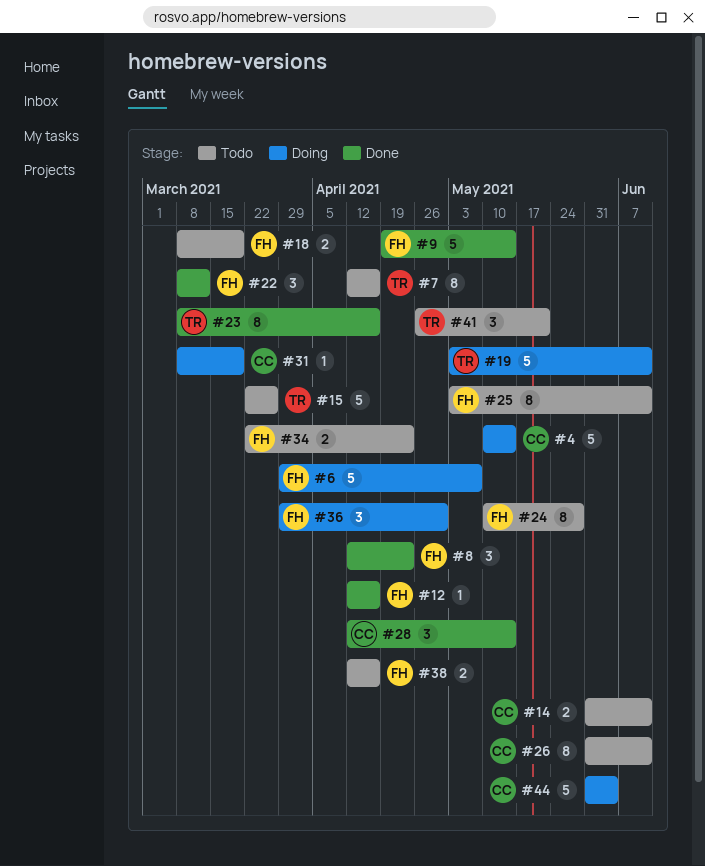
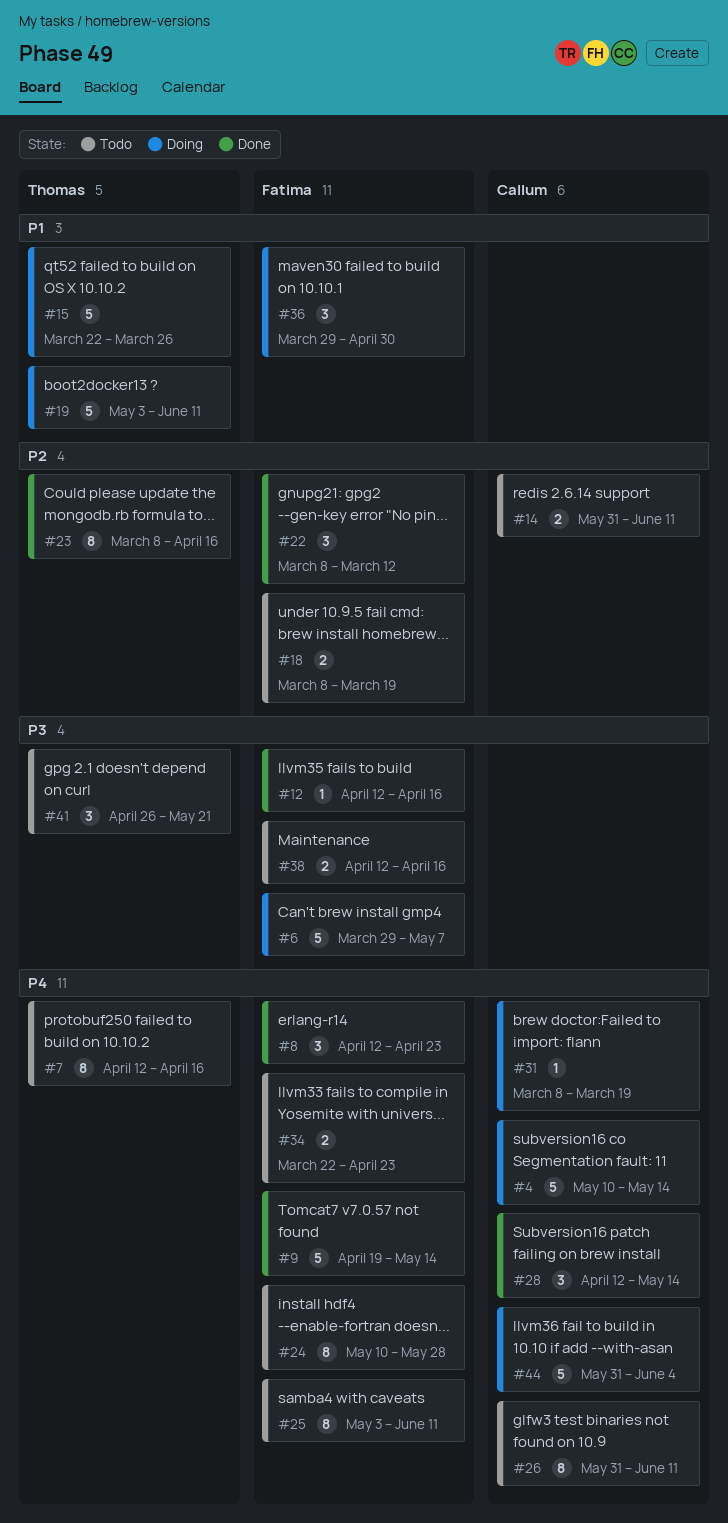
#15, status: Todo -> Doing

